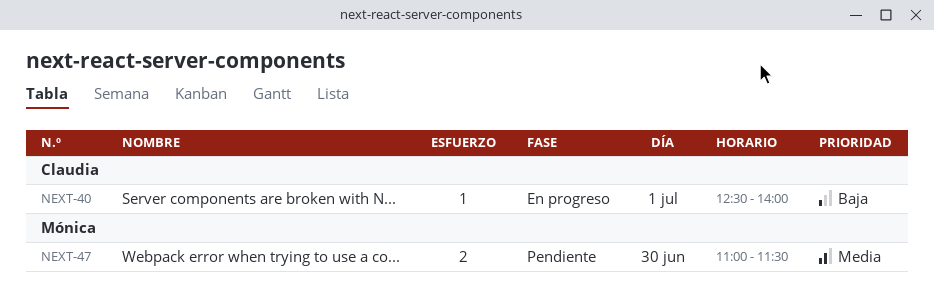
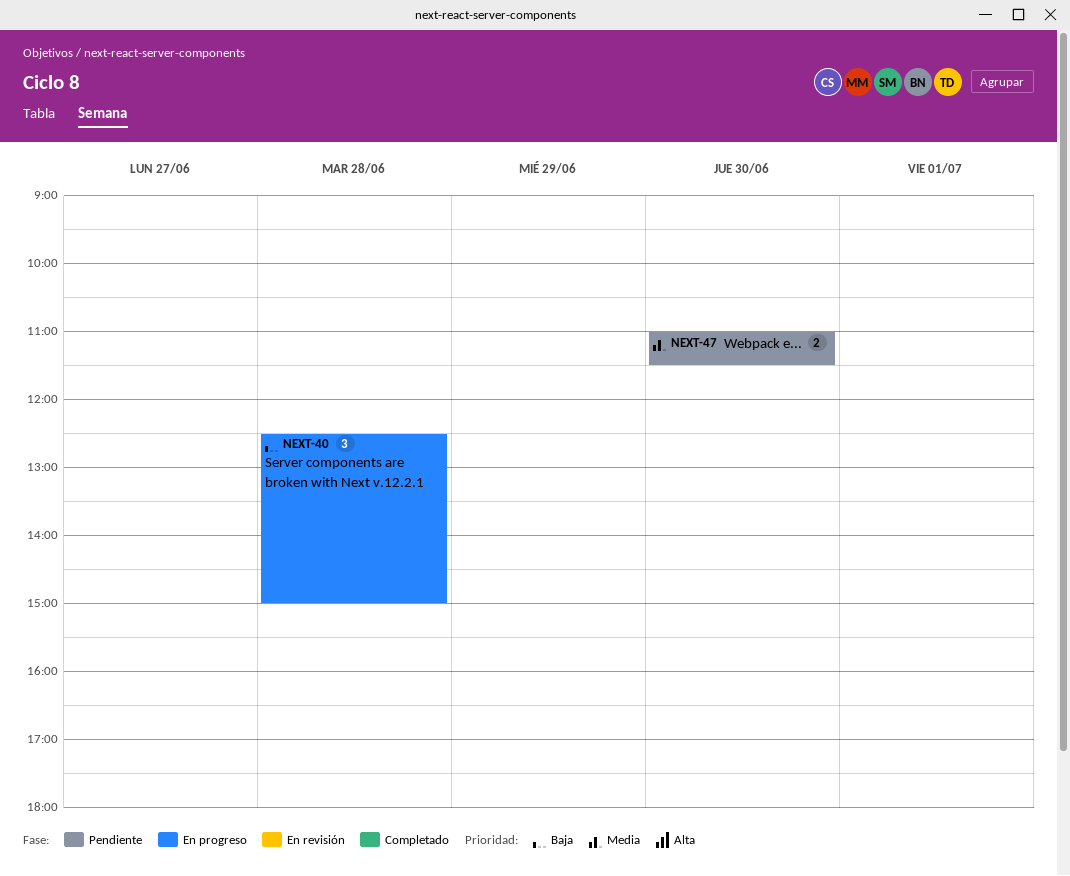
NEXT-40, estimate: 1 -> 3
NEXT-40, day: Jul 1 -> Jun 28
NEXT-40, ends: 14:00 -> 15:00

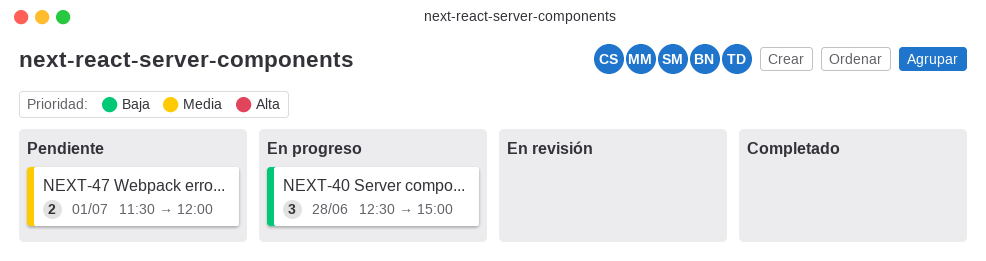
NEXT-47, day: Jun 30 -> Jul 1
NEXT-47, begins: 11:00 -> 11:30
NEXT-47, ends: 11:30 -> 12:00

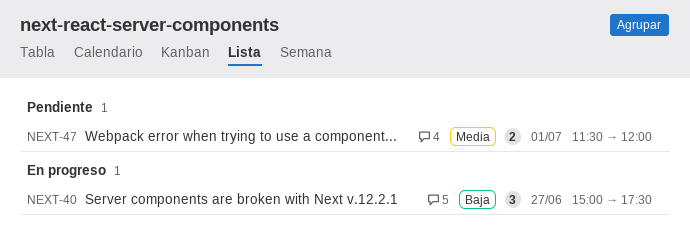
NEXT-40, day: Jun 28 -> Jun 27
NEXT-40, begins: 12:30 -> 15:00
NEXT-40, ends: 15:00 -> 17:30

